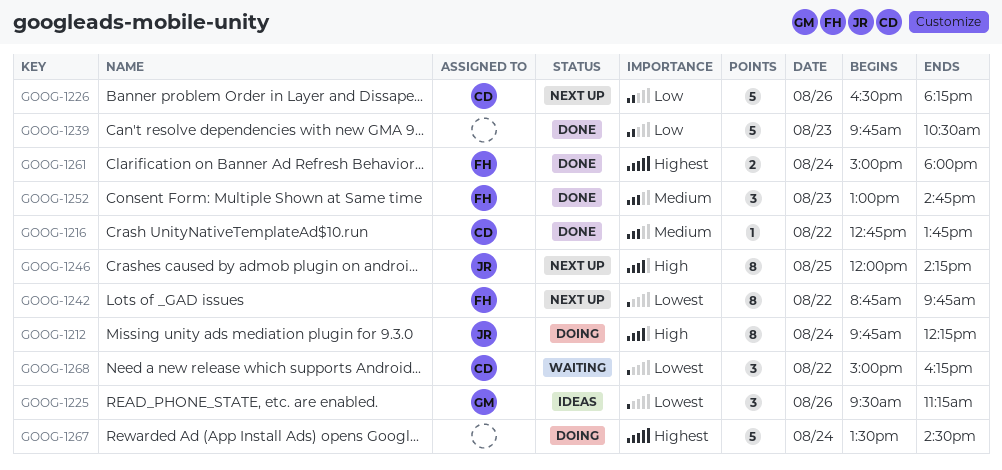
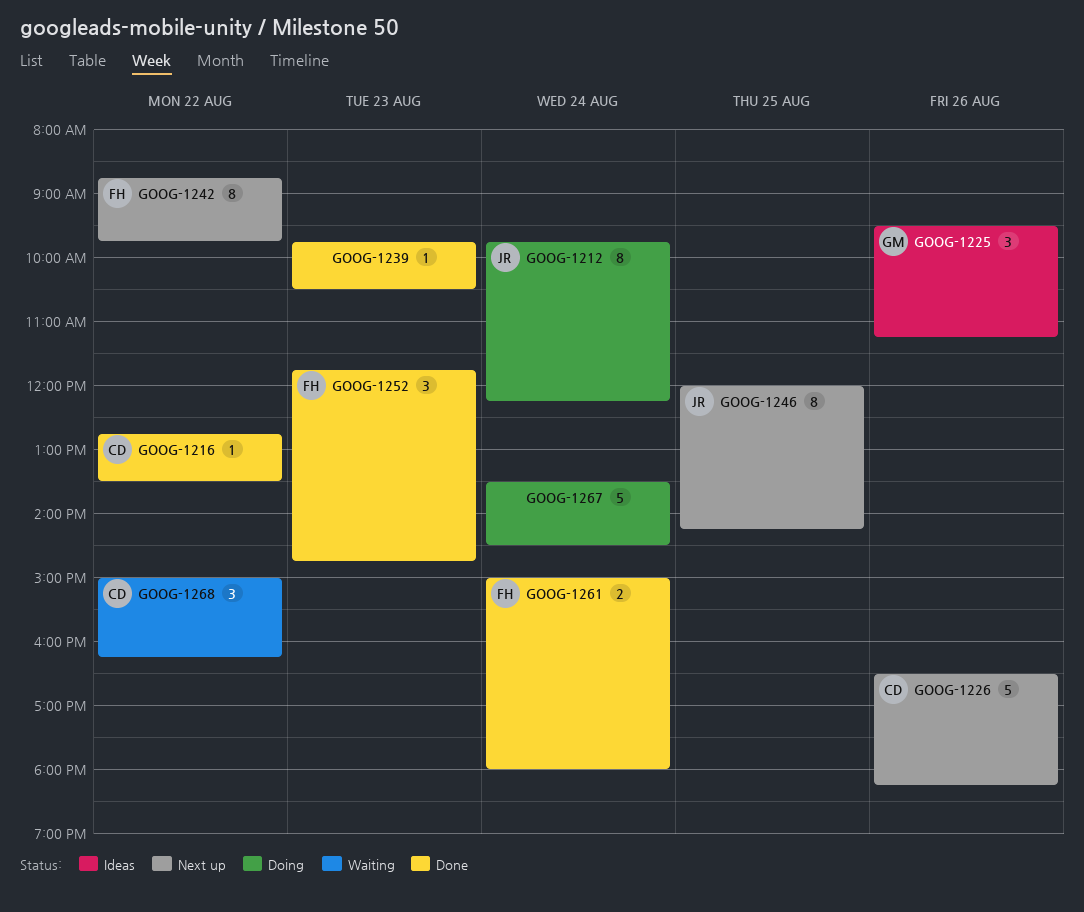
GOOG-1216, ends: 13:45 -> 13:30
GOOG-1239, estimate: 5 -> 1
GOOG-1252, begins: 13:00 -> 11:45

